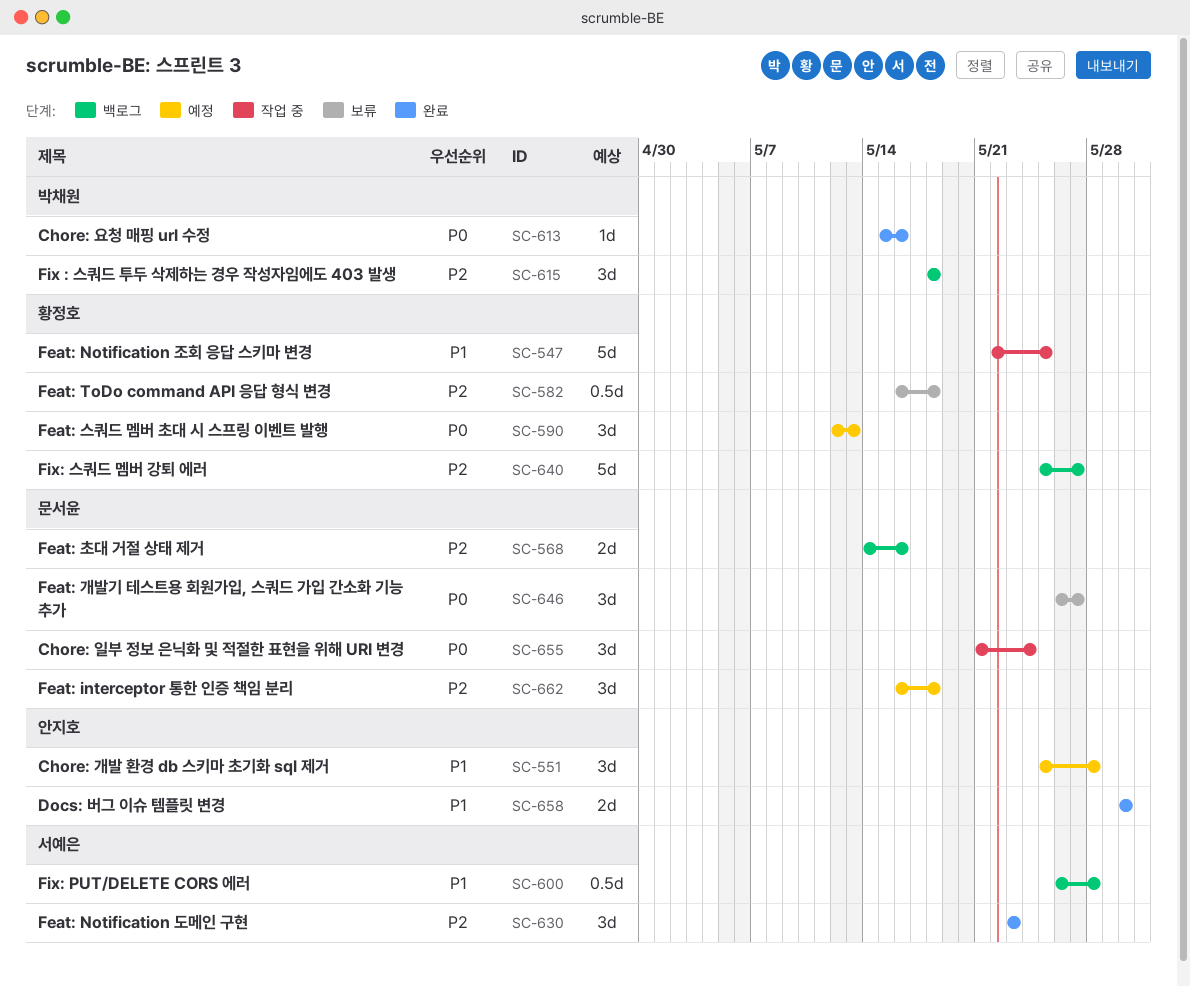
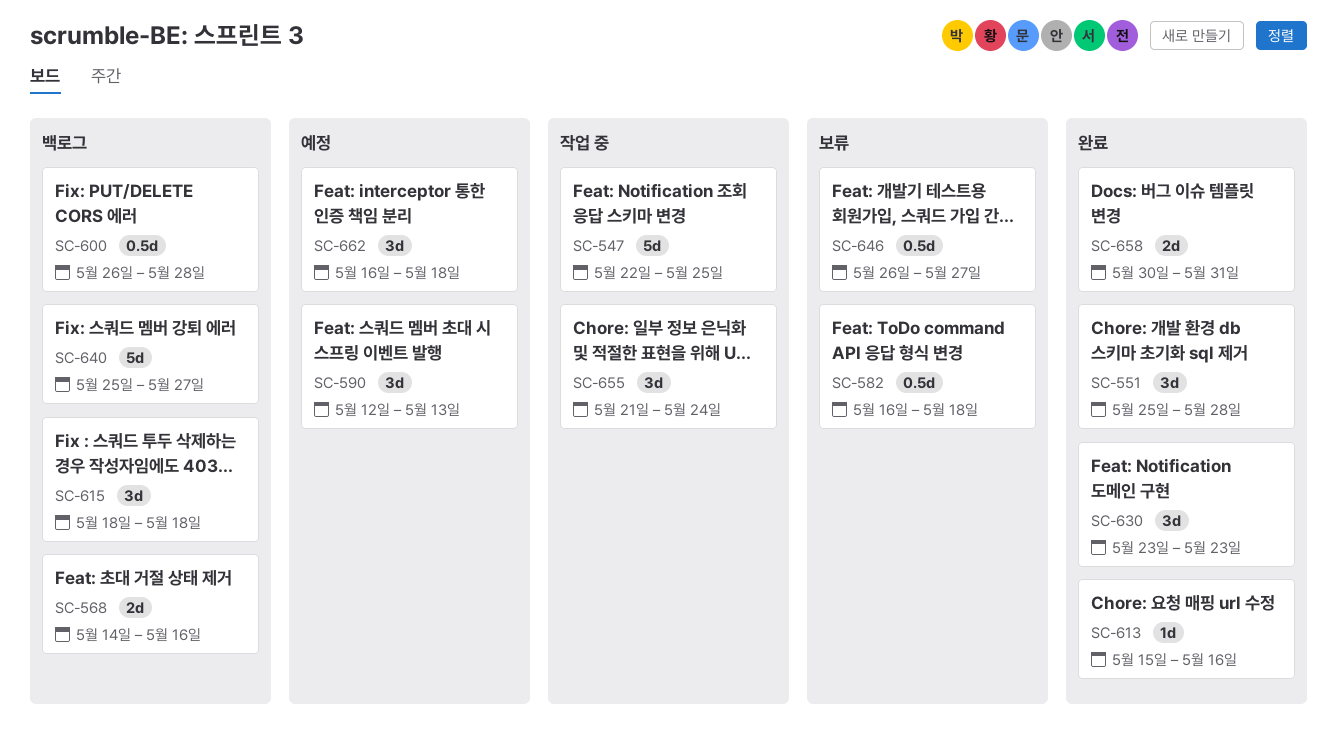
SC-551, status: 예정 -> 완료
SC-646, estimate: 3d -> 0.5d
SC-658, due: May 30 -> May 31

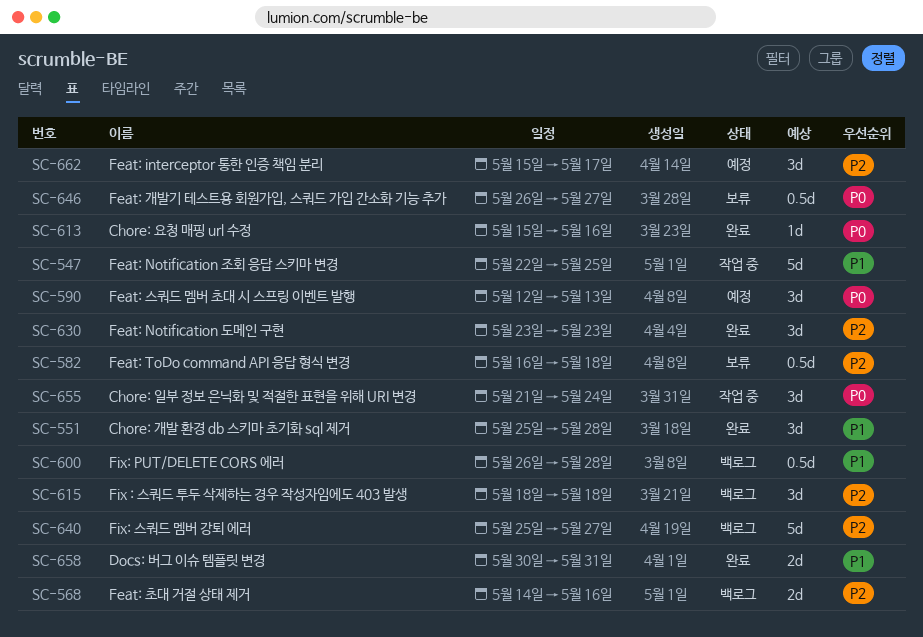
SC-662, start: May 16 -> May 15
SC-662, due: May 18 -> May 17

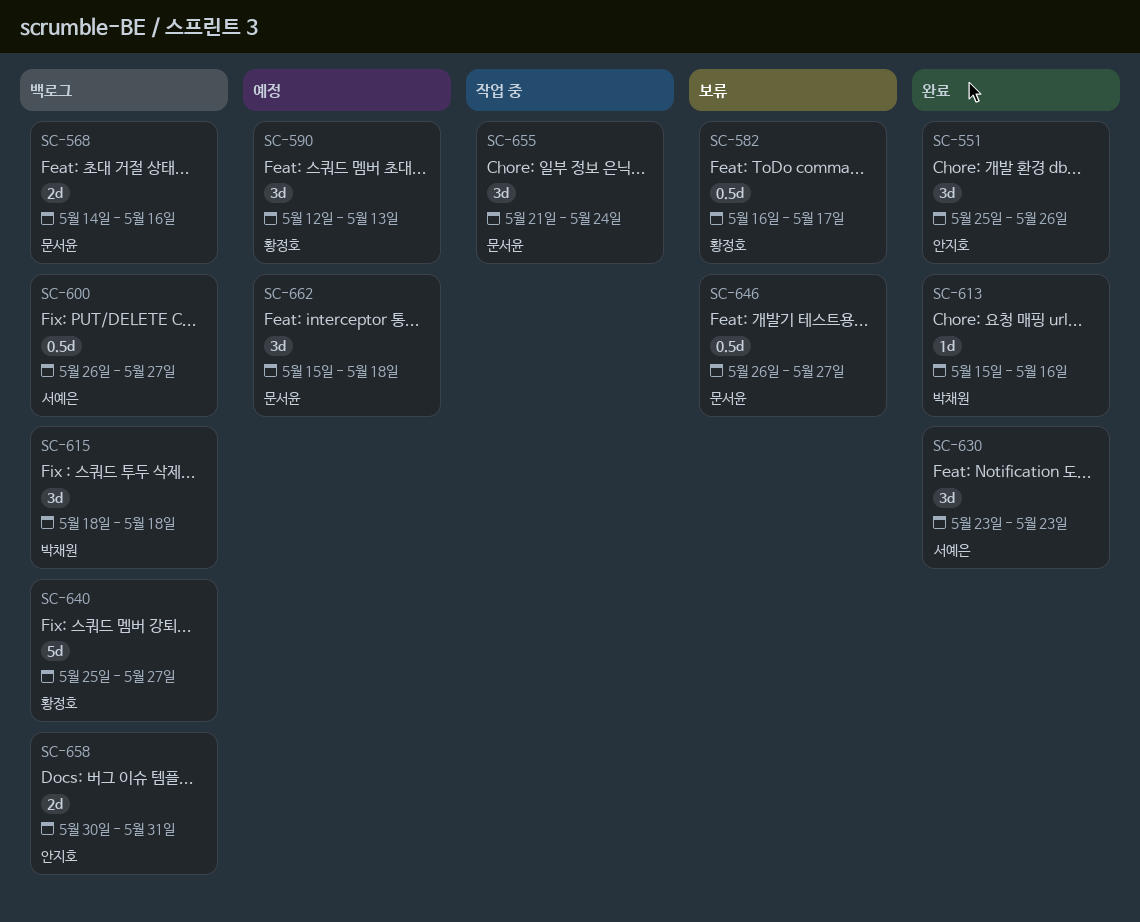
SC-547: present -> none
SC-551, due: May 28 -> May 26
SC-582, due: May 18 -> May 17
SC-600, due: May 28 -> May 27
SC-658, status: 완료 -> 백로그
SC-662, due: May 17 -> May 18

